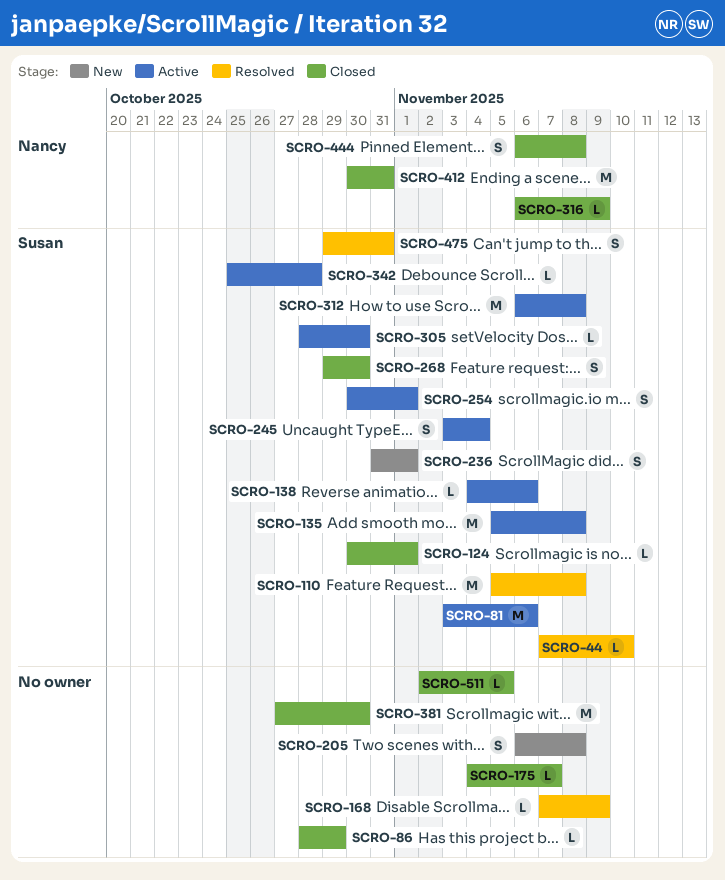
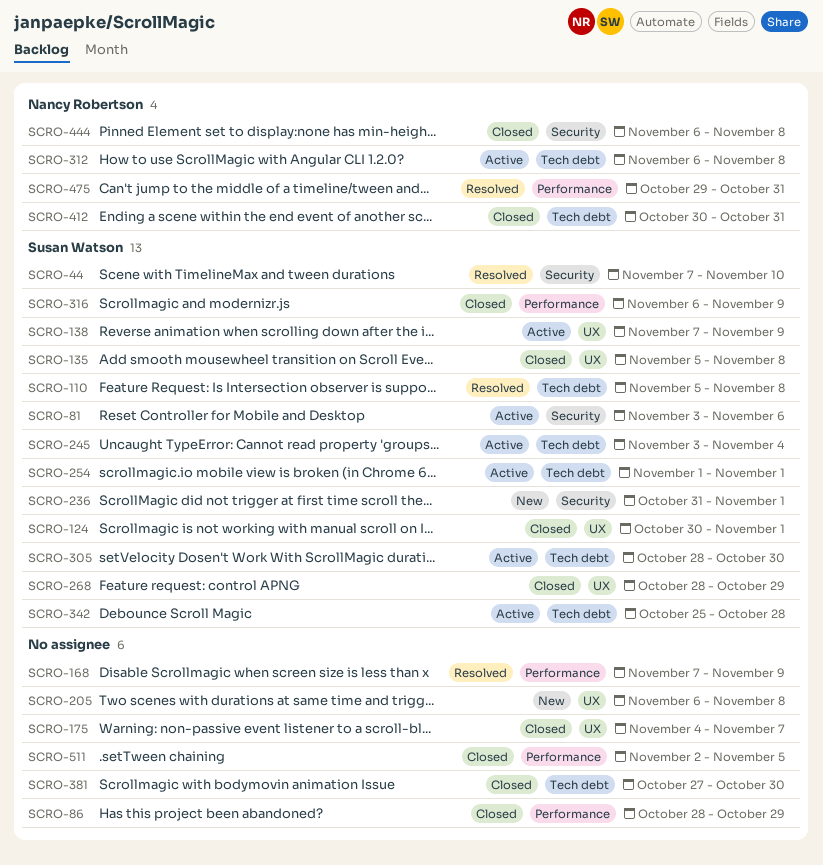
SCRO-135, status: Active -> Closed
SCRO-138, start: Nov 4 -> Nov 7
SCRO-138, due: Nov 6 -> Nov 9
SCRO-254, start: Oct 30 -> Nov 1
SCRO-268, start: Oct 29 -> Oct 28
SCRO-268, due: Oct 30 -> Oct 29
SCRO-312, owner: Susan Watson -> Nancy Robertson
SCRO-316, owner: Nancy Robertson -> Susan Watson
SCRO-475, owner: Susan Watson -> Nancy Robertson

